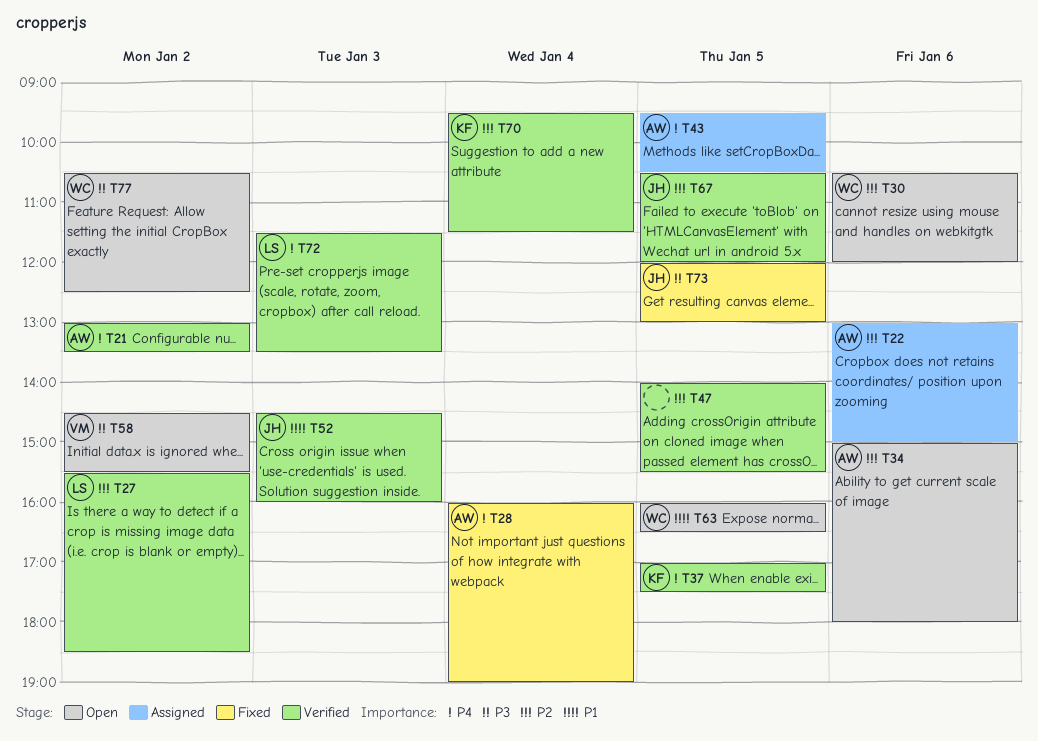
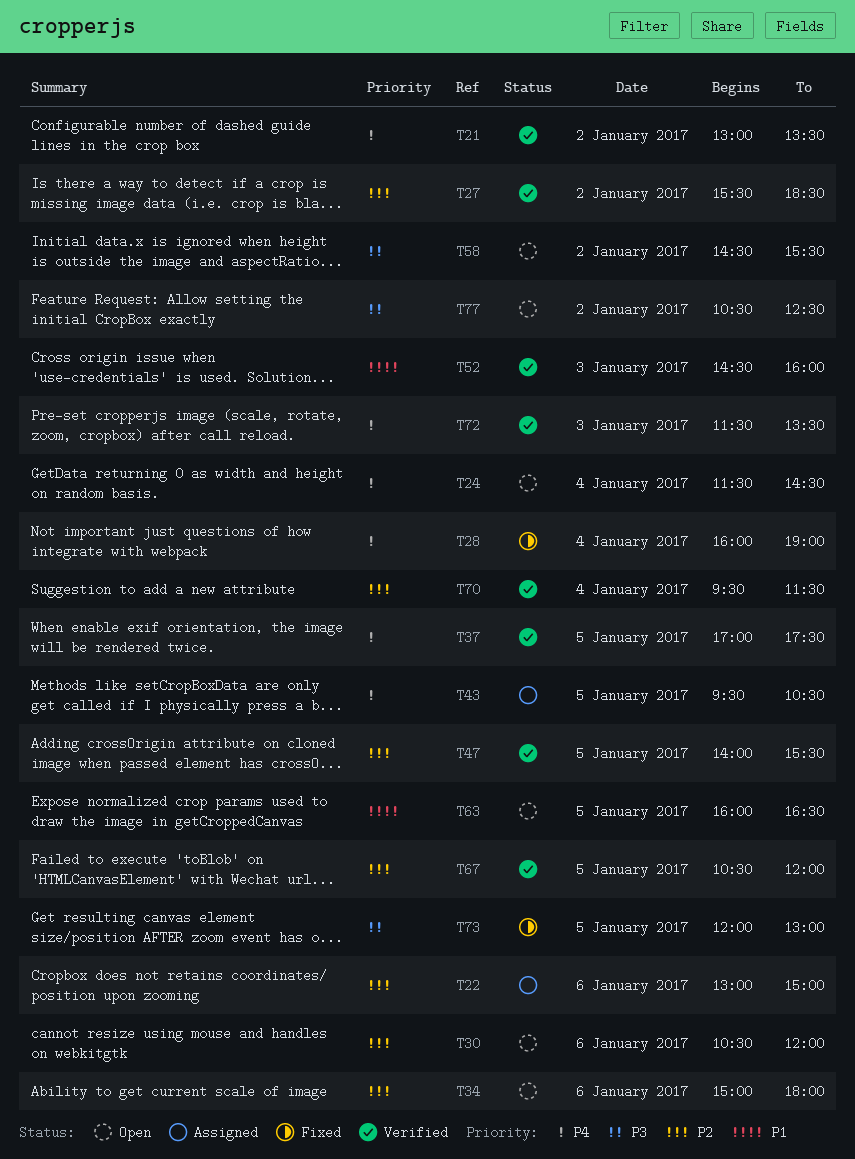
T24: none -> present

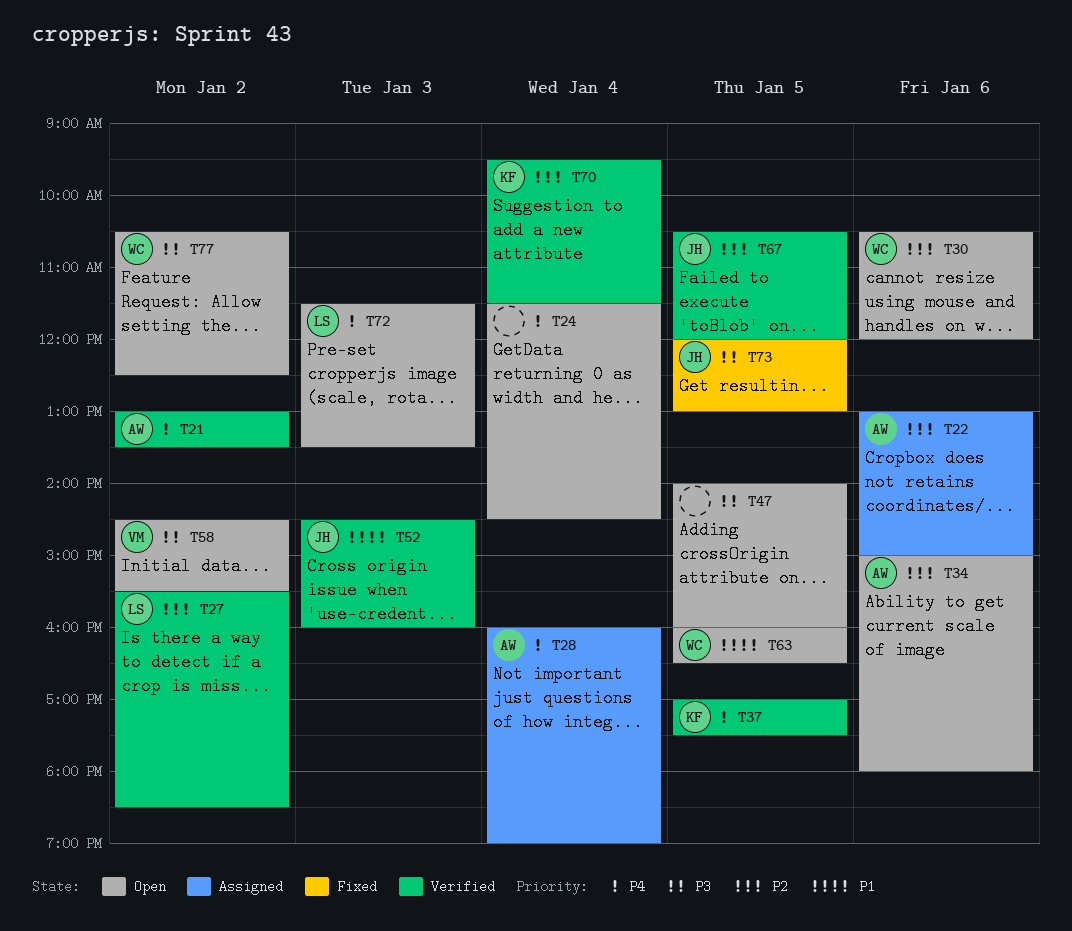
T28, status: Fixed -> Assigned
T43: present -> none
T47, status: Verified -> Open
T47, priority: P2 -> P3
T47, ends: 15:30 -> 16:00
T72, status: Verified -> Open

